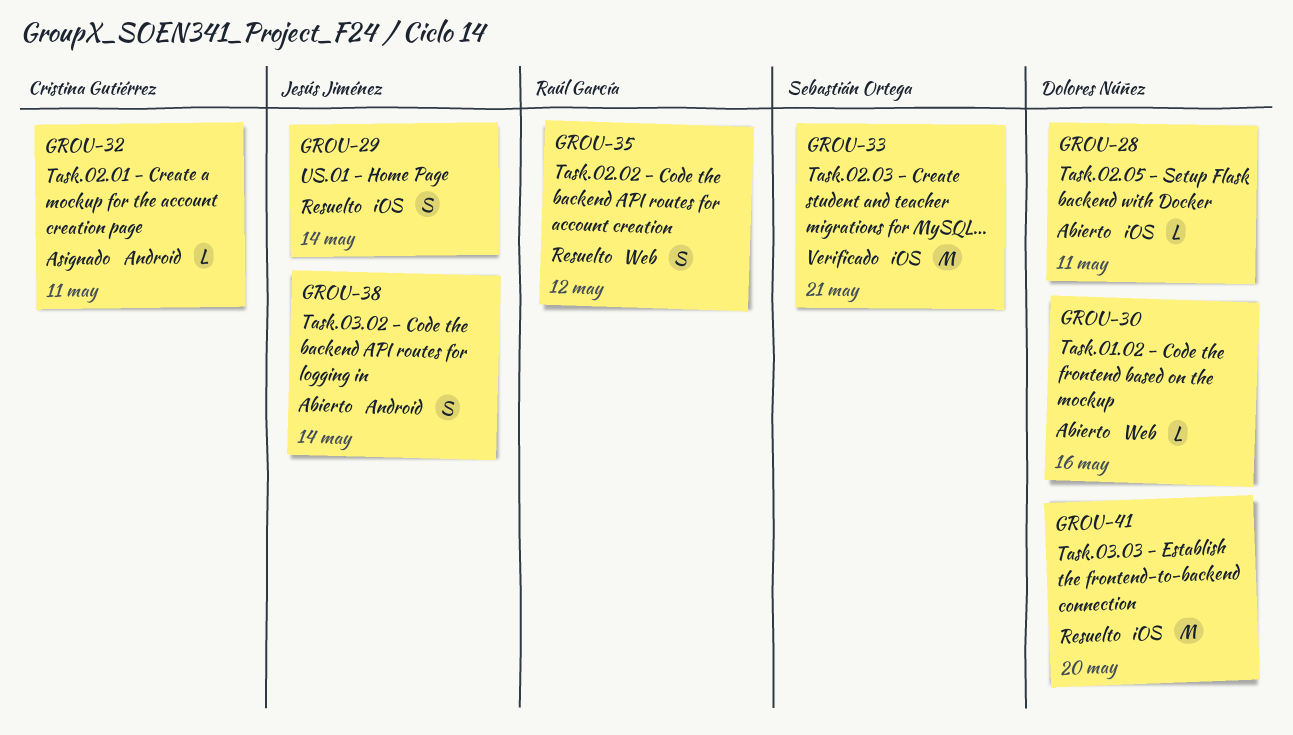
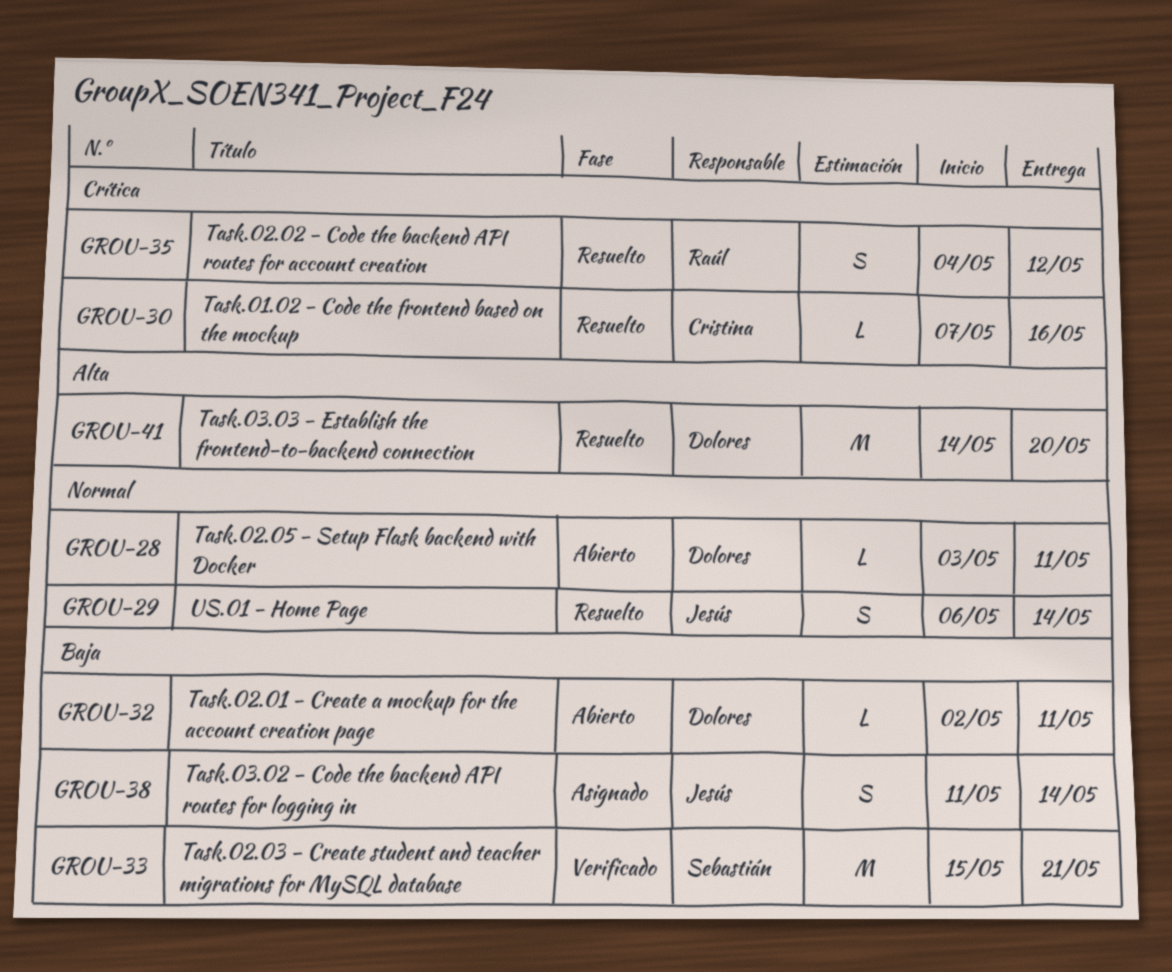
GROU-30, status: Abierto -> Resuelto
GROU-30, owner: Dolores Núñez -> Cristina Gutiérrez
GROU-32, status: Asignado -> Abierto
GROU-32, owner: Cristina Gutiérrez -> Dolores Núñez
GROU-38, status: Abierto -> Asignado

